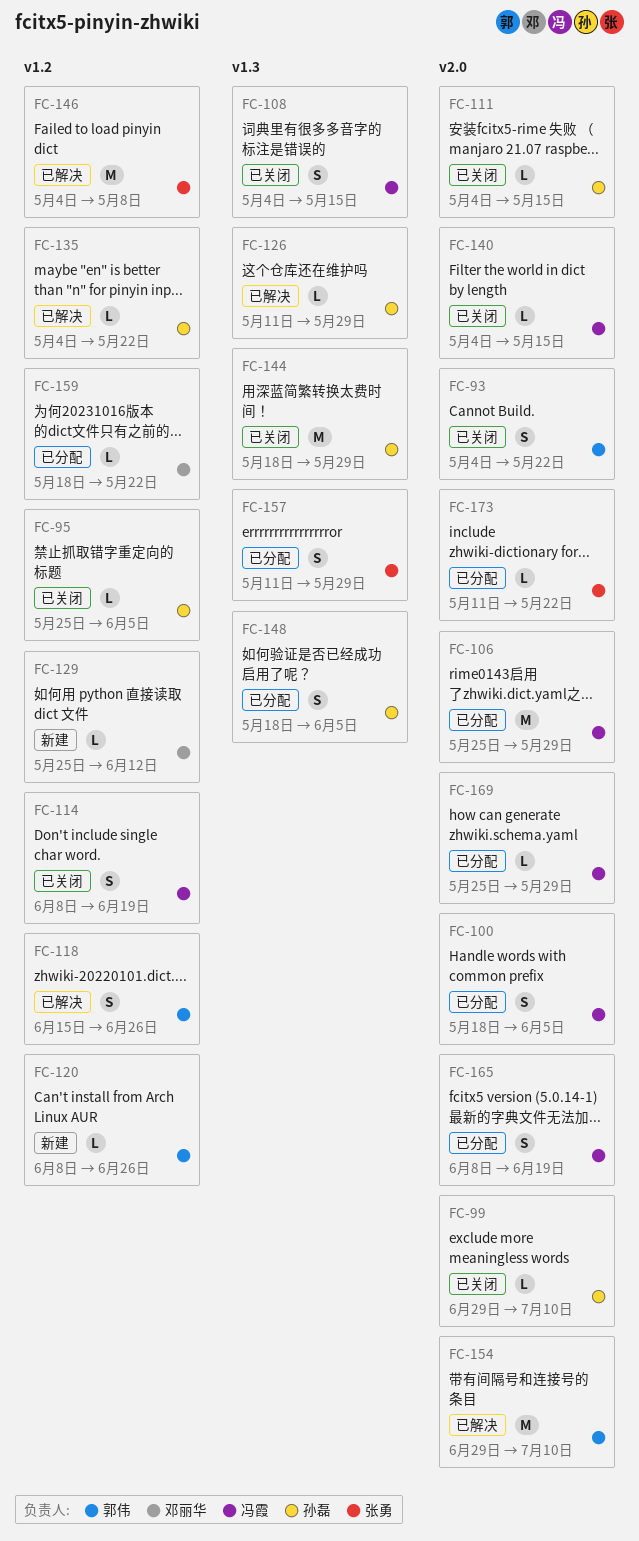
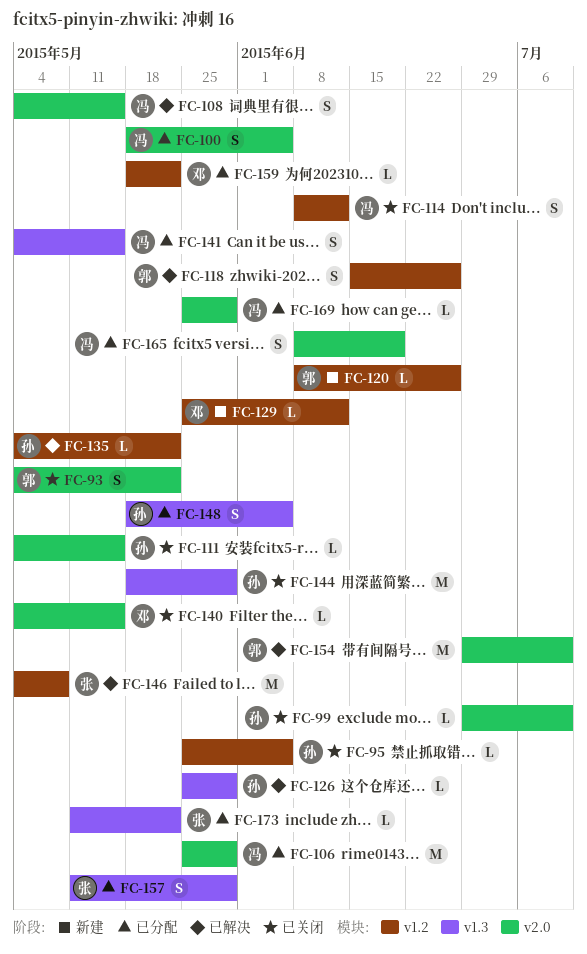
FC-108, status: 已关闭 -> 已解决
FC-108, label: v1.3 -> v2.0
FC-114, due: Jun 19 -> Jun 12
FC-126, start: May 11 -> May 25
FC-140, owner: 冯霞 -> 邓丽华
FC-141: none -> present
FC-173, label: v2.0 -> v1.3

